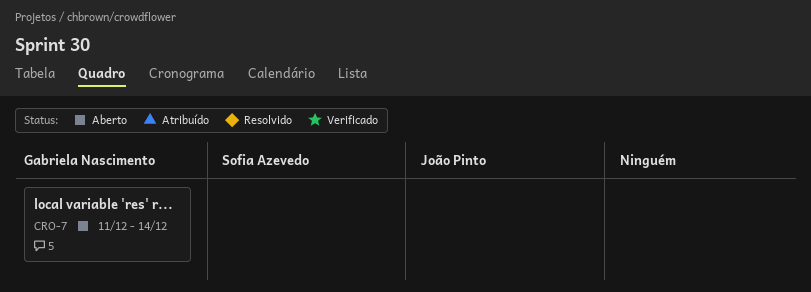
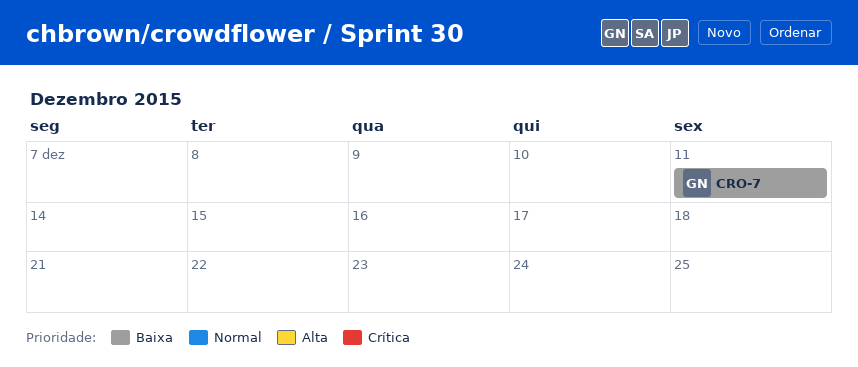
CRO-7, due: Dec 14 -> Dec 11

